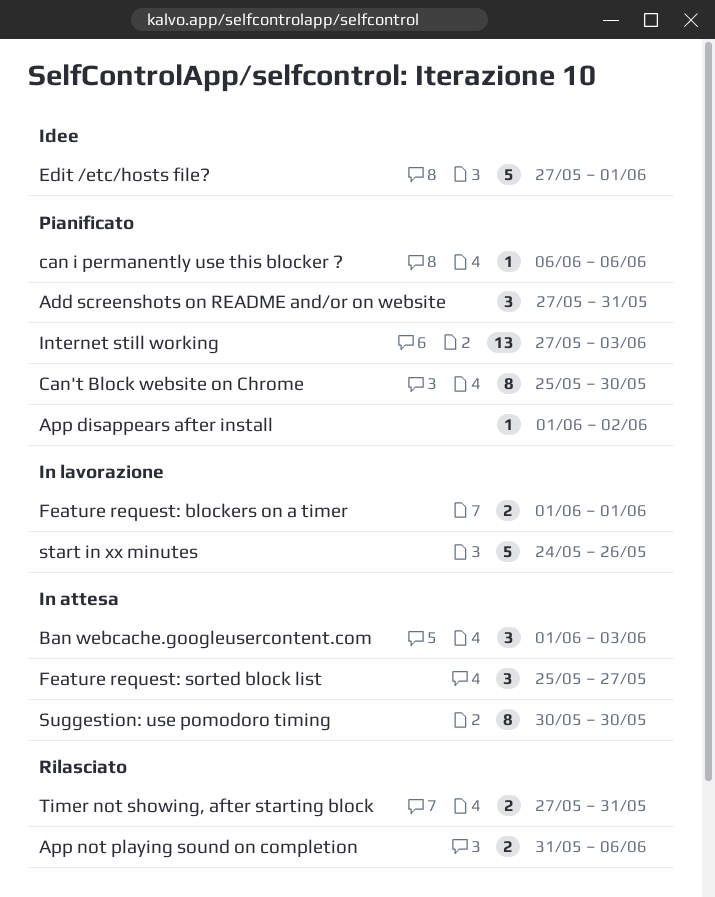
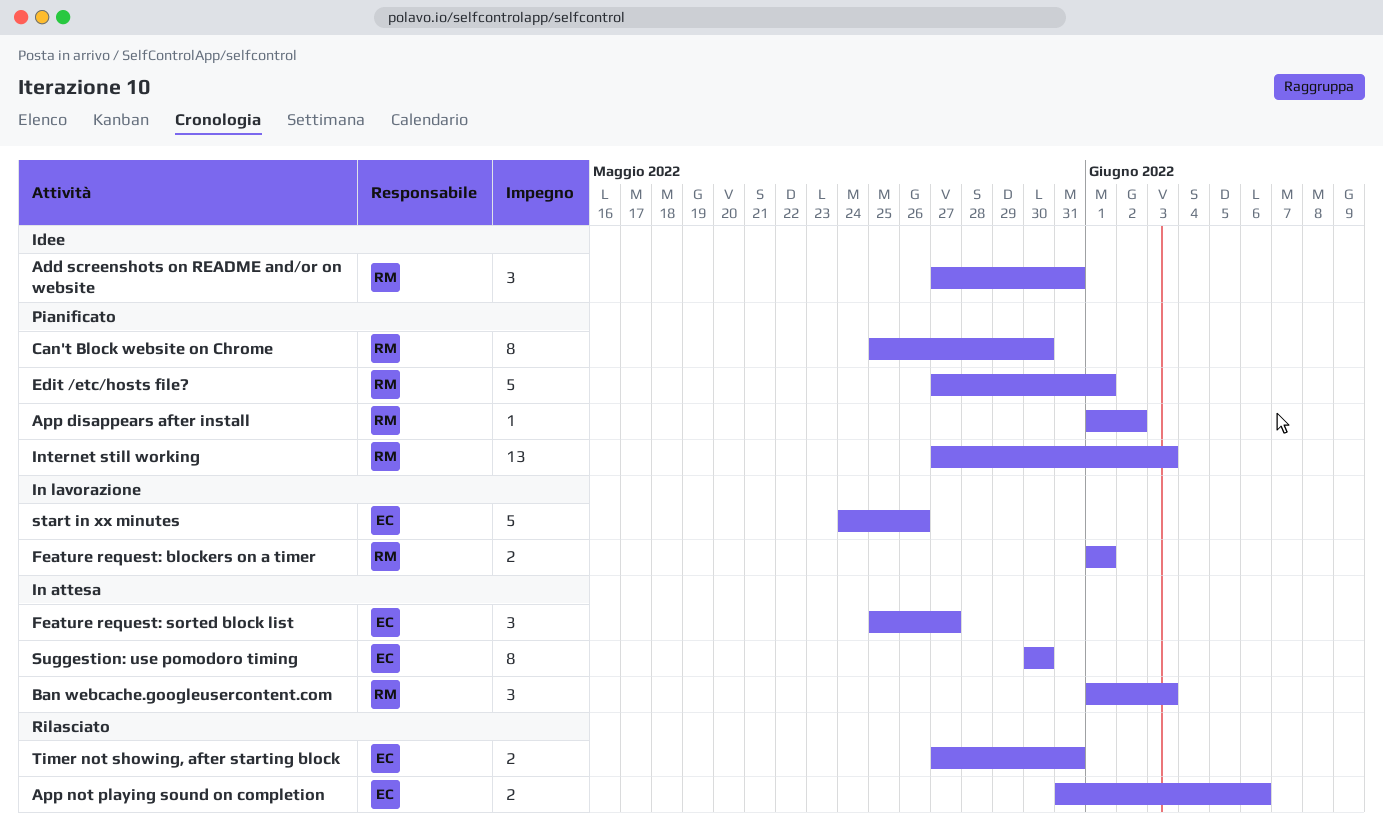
Add screenshots on README and/or on website, status: Pianificato -> Idee
can i permanently use this blocker ?: present -> none
Edit /etc/hosts file?, status: Idee -> Pianificato

